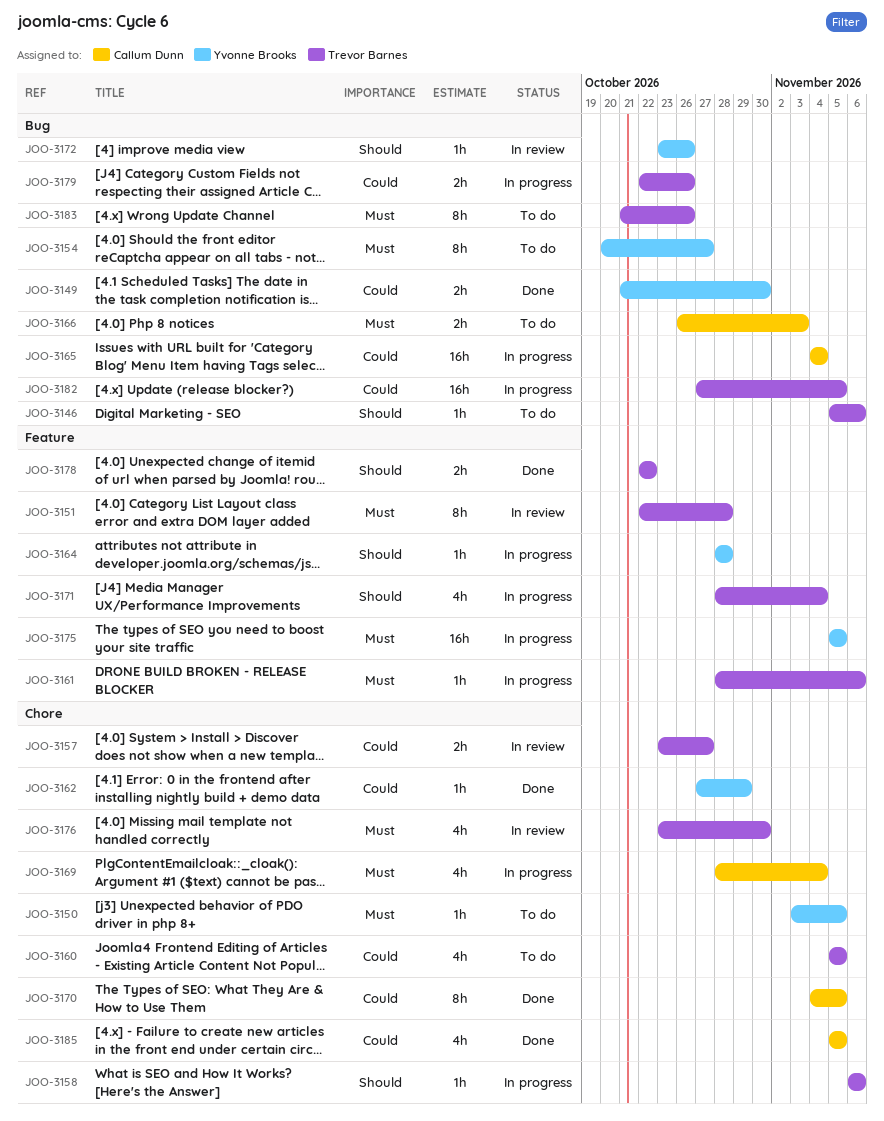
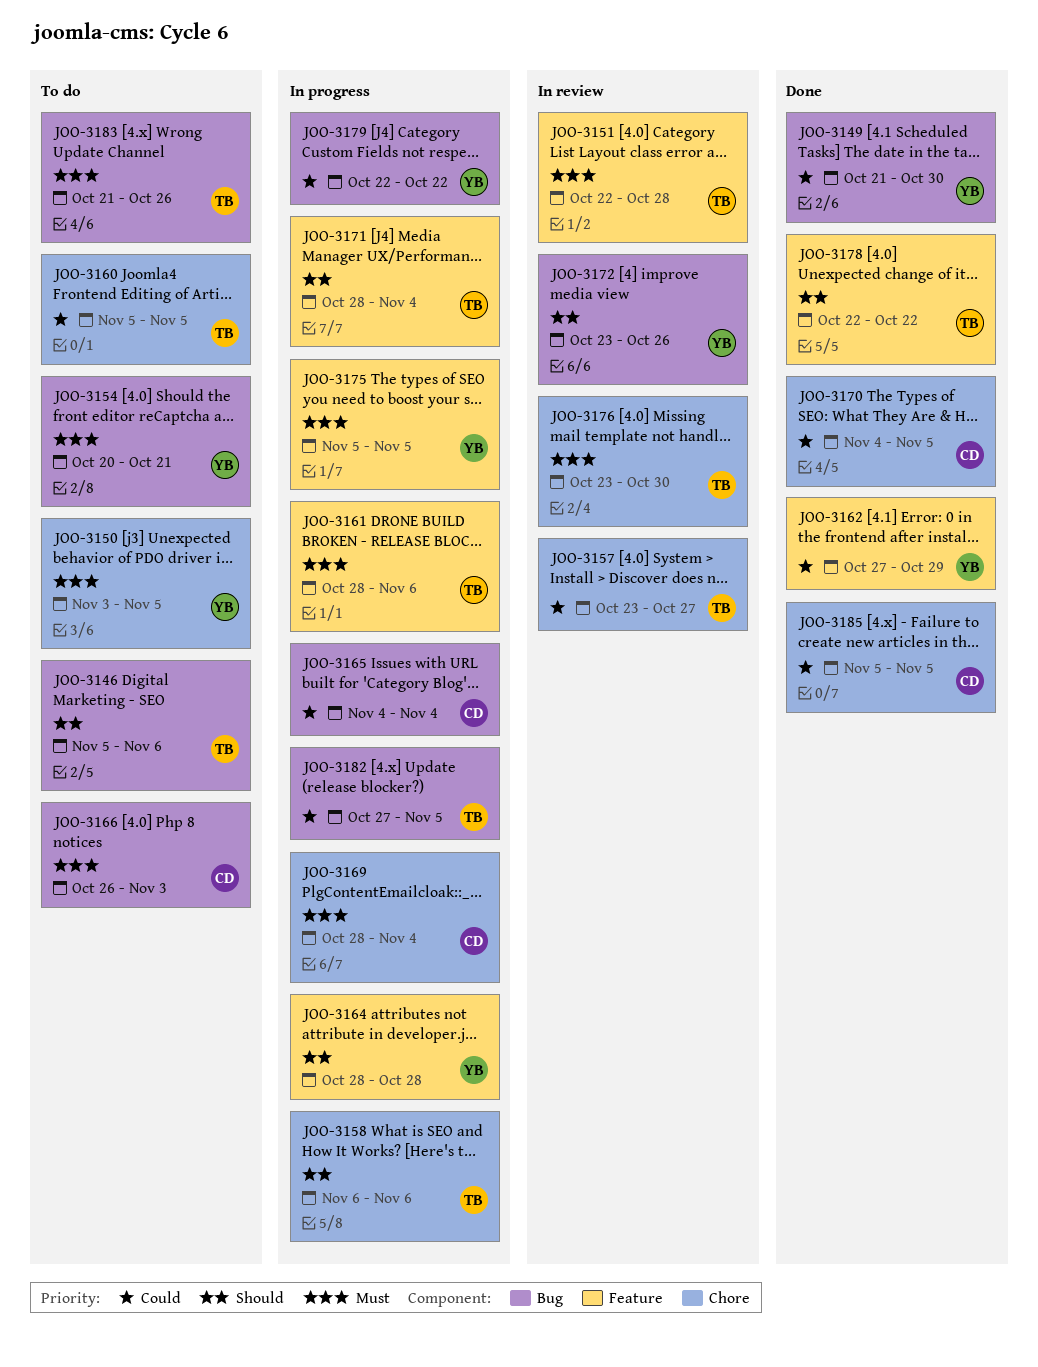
JOO-3154, due: Oct 27 -> Oct 21
JOO-3162, label: Chore -> Feature
JOO-3179, owner: Trevor Barnes -> Yvonne Brooks
JOO-3179, due: Oct 26 -> Oct 22

